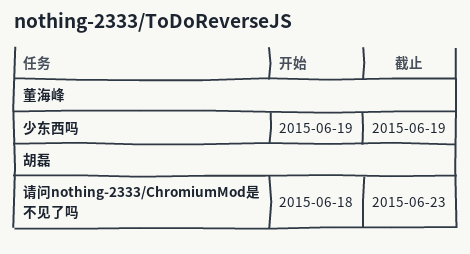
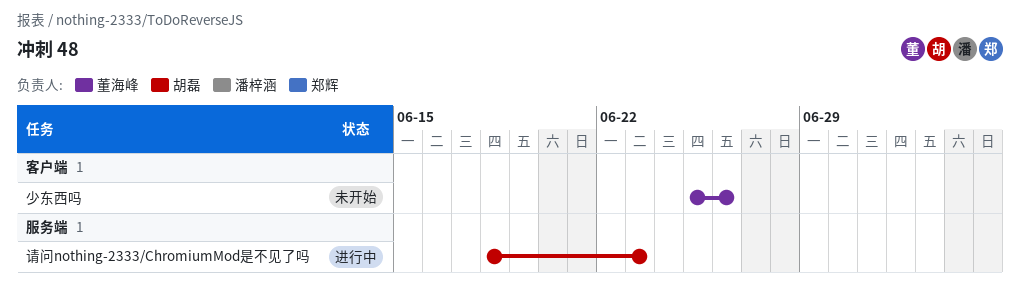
少东西吗, start: Jun 19 -> Jun 25
少东西吗, due: Jun 19 -> Jun 26

